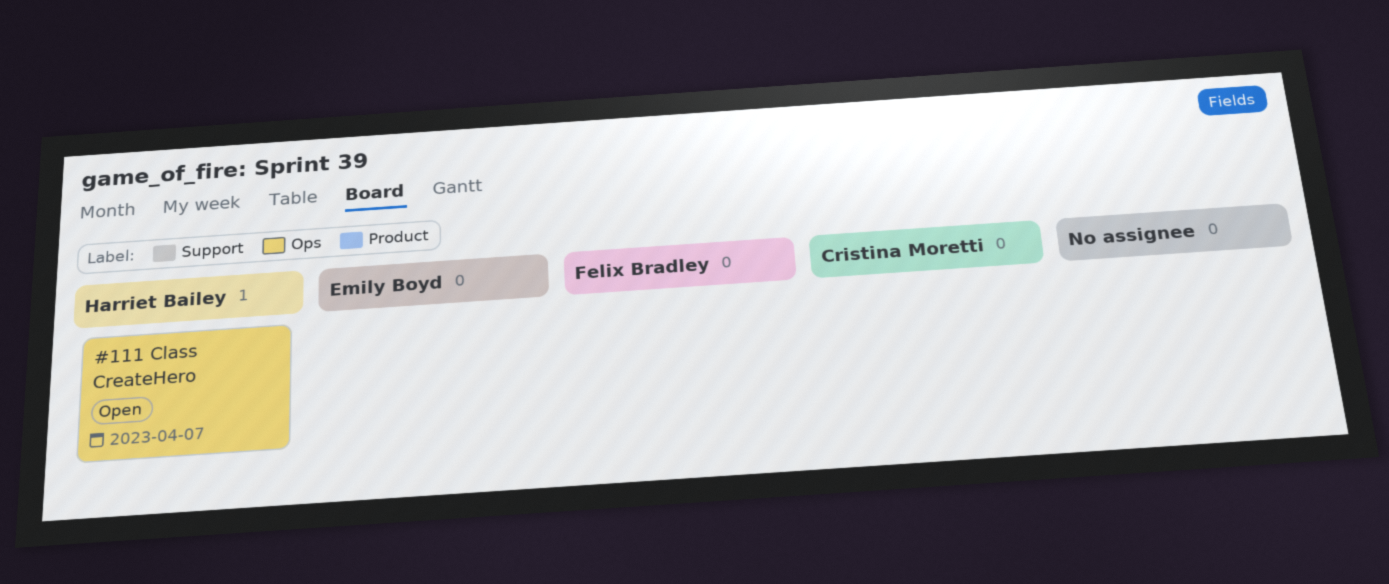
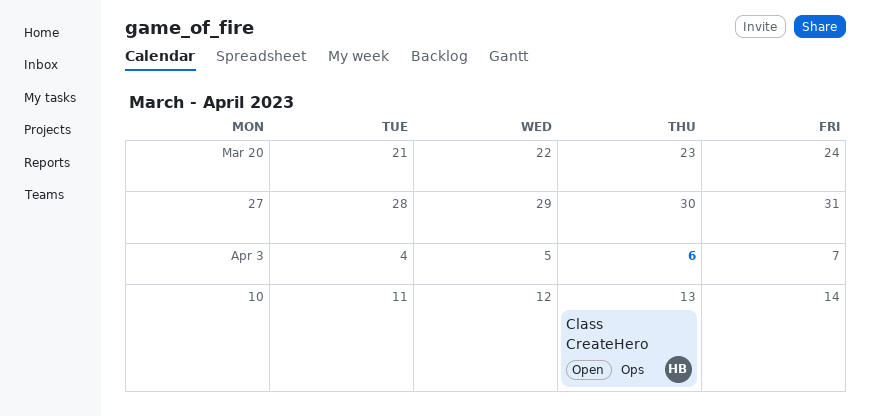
Class CreateHero, due: Apr 7 -> Apr 13

